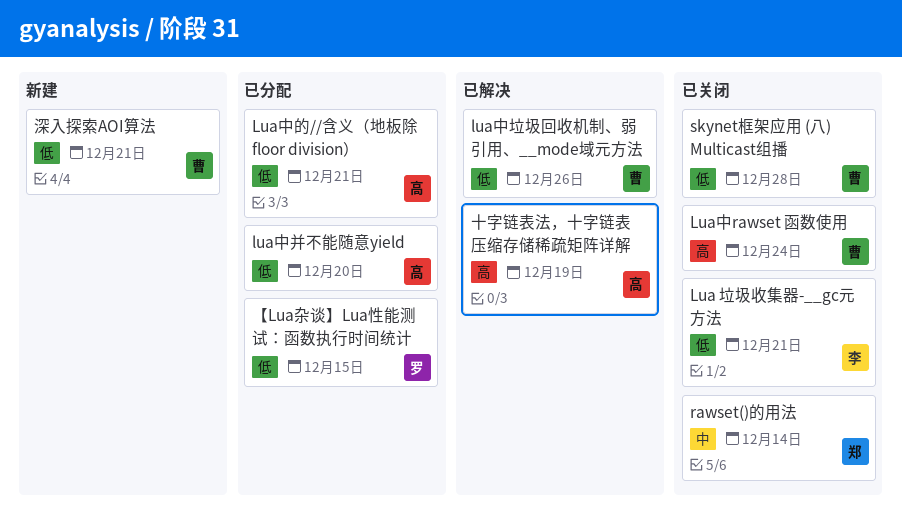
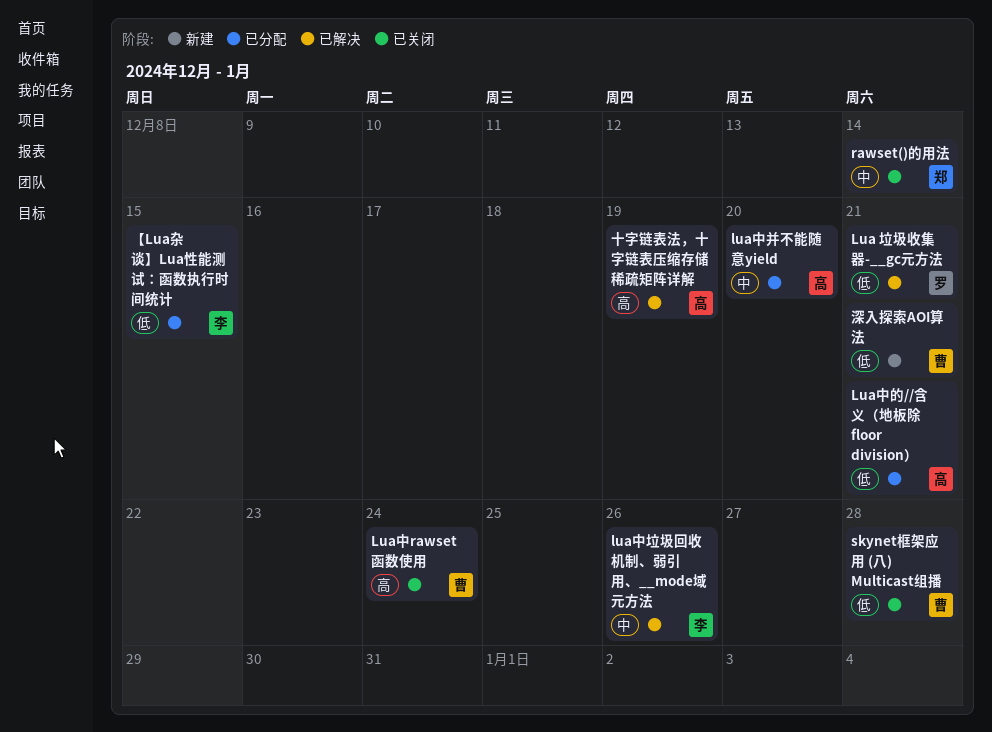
Lua 垃圾收集器-__gc元方法, status: 已关闭 -> 已解决
Lua 垃圾收集器-__gc元方法, owner: 李 -> 罗
lua中垃圾回收机制、弱引用、__mode域元方法, owner: 曹 -> 李
lua中垃圾回收机制、弱引用、__mode域元方法, priority: 低 -> 中
lua中并不能随意yield, priority: 低 -> 中
【Lua杂谈】Lua性能测试：函数执行时间统计, owner: 罗 -> 李

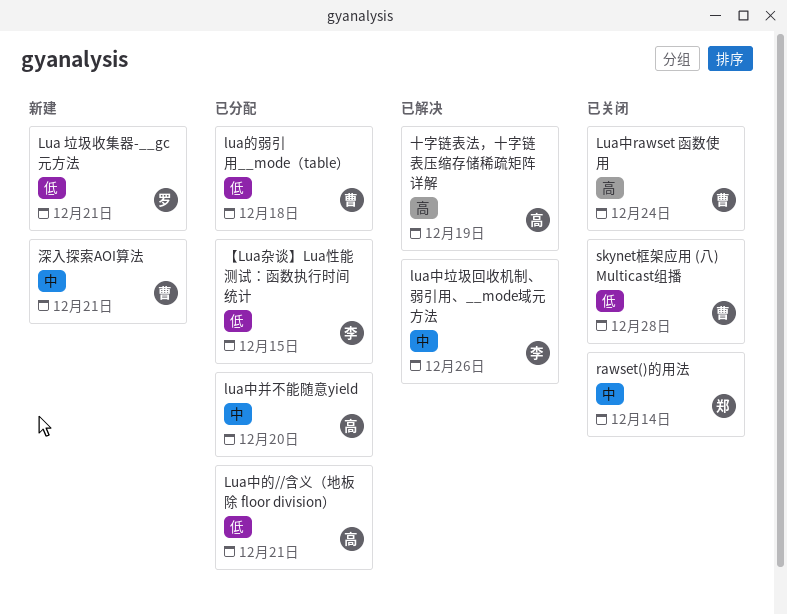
Lua 垃圾收集器-__gc元方法, status: 已解决 -> 新建
lua的弱引用__mode（table）: none -> present
深入探索AOI算法, priority: 低 -> 中

